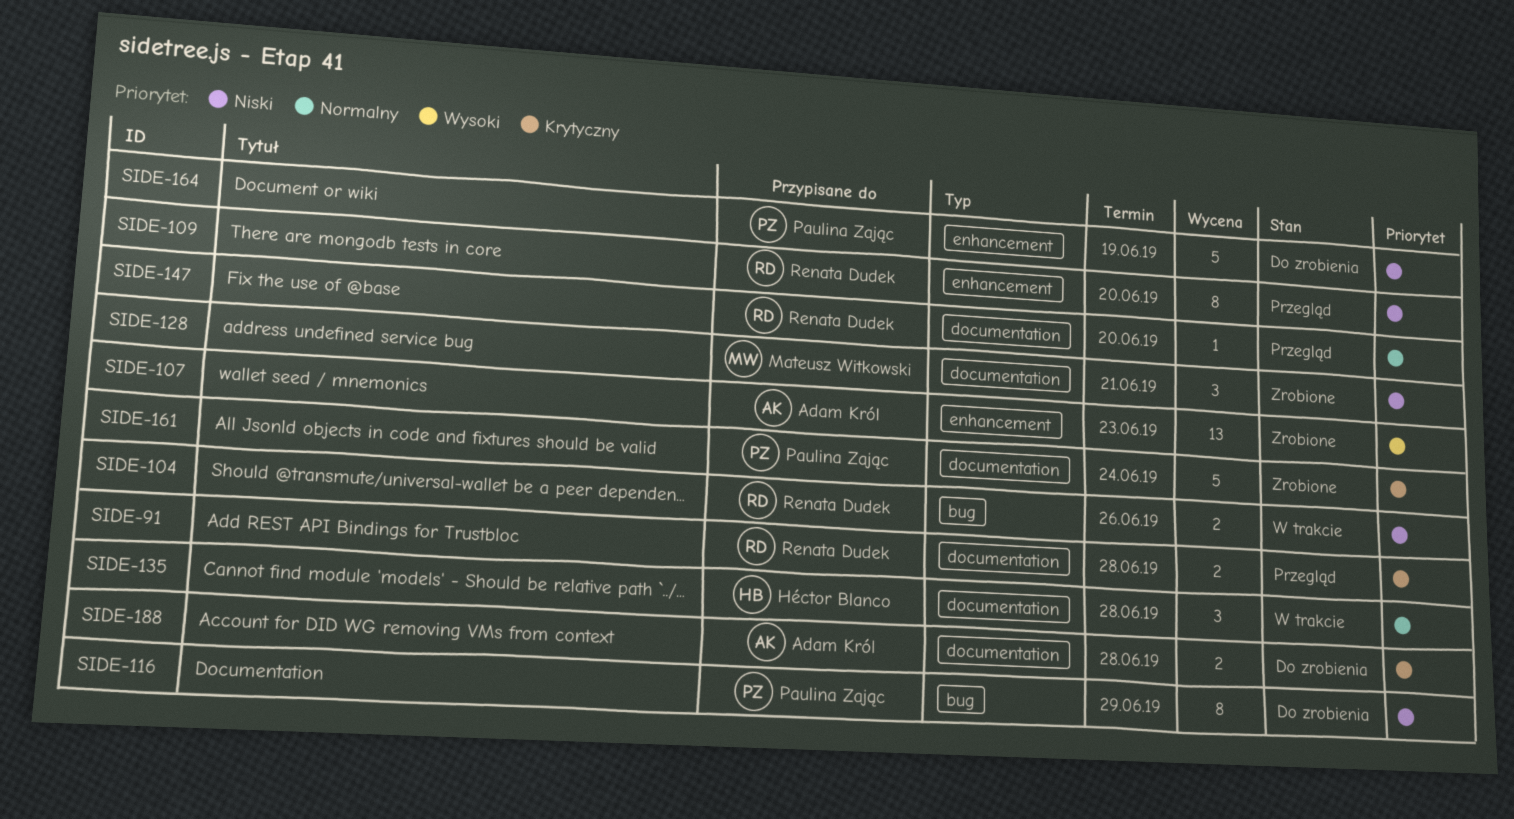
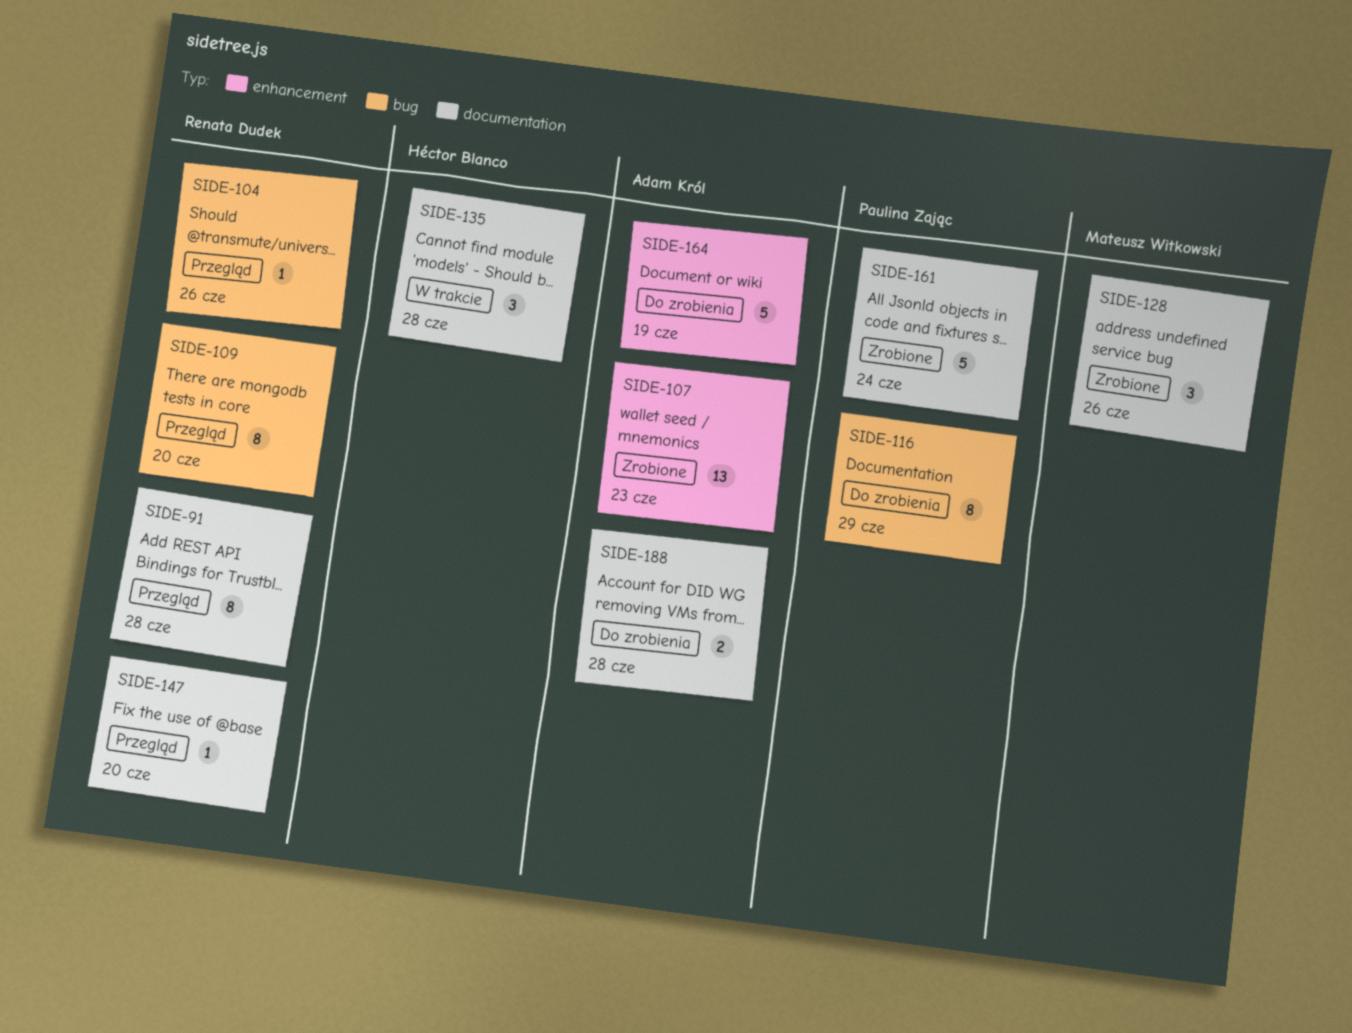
SIDE-91, estimate: 2 -> 8
SIDE-104, status: W trakcie -> Przegląd
SIDE-104, estimate: 2 -> 1
SIDE-109, label: enhancement -> bug
SIDE-128, due: Jun 21 -> Jun 26
SIDE-164, owner: Paulina Zając -> Adam Król

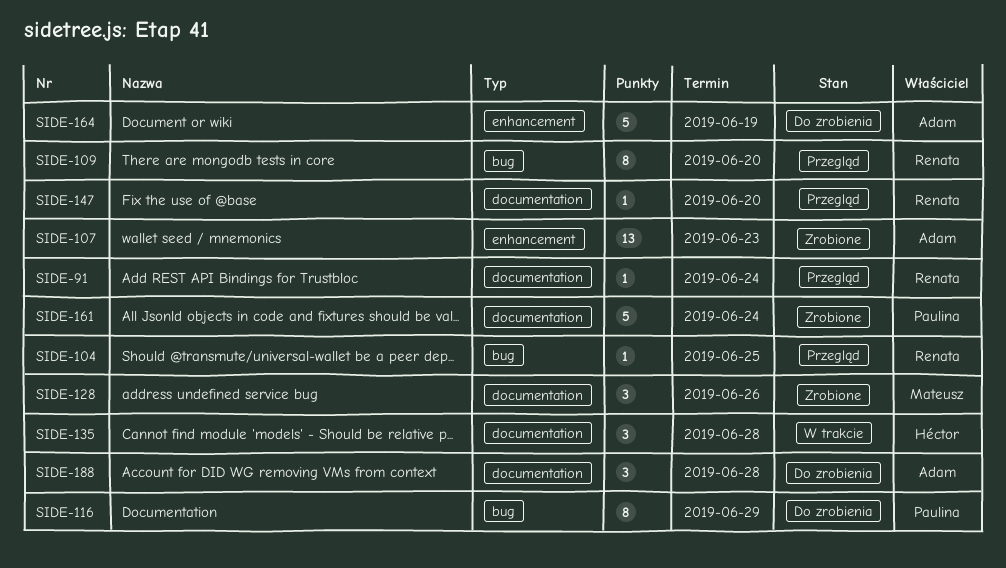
SIDE-91, estimate: 8 -> 1
SIDE-91, due: Jun 28 -> Jun 24
SIDE-104, due: Jun 26 -> Jun 25
SIDE-188, estimate: 2 -> 3

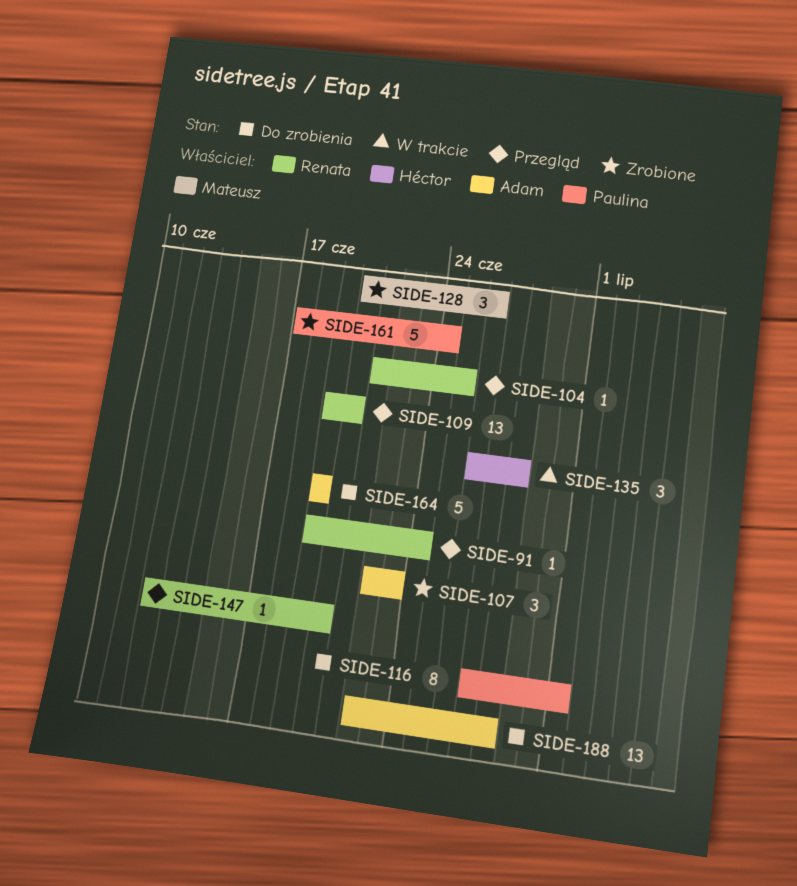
SIDE-107, estimate: 13 -> 3
SIDE-109, estimate: 8 -> 13
SIDE-116, due: Jun 29 -> Jul 1
SIDE-188, estimate: 3 -> 13

